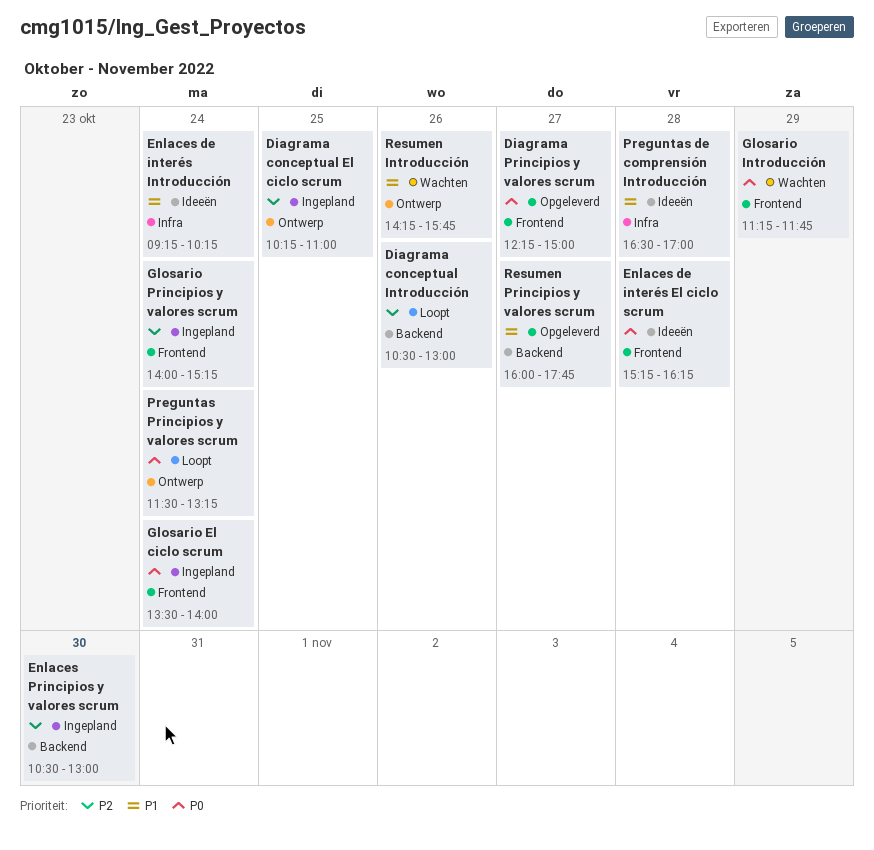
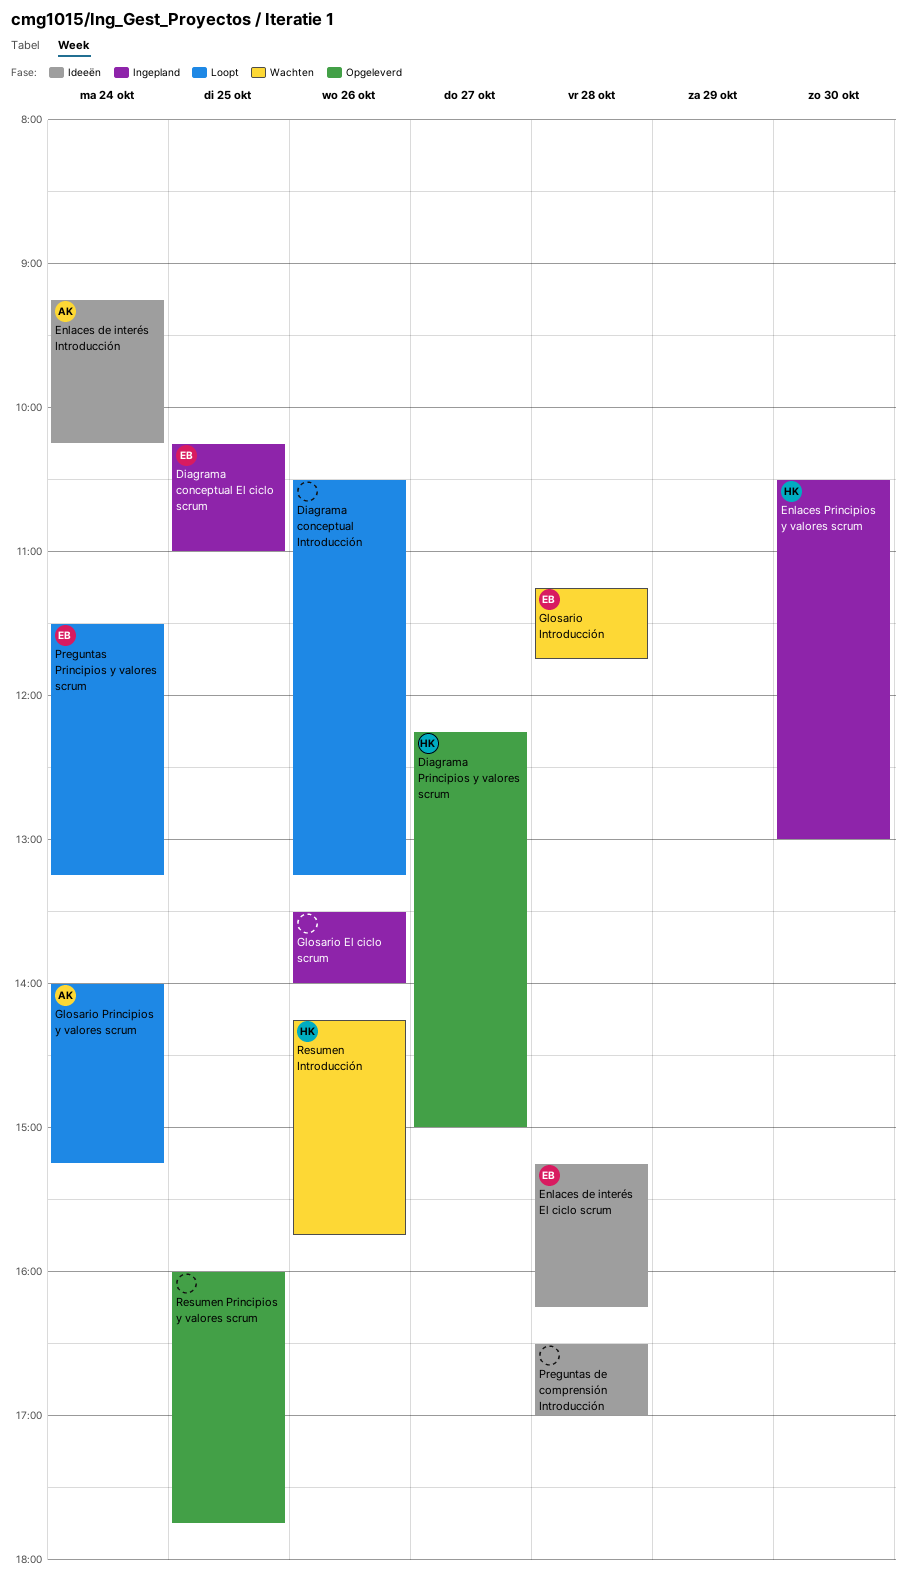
Diagrama conceptual Introducción, ends: 13:00 -> 13:15
Glosario El ciclo scrum, day: Oct 24 -> Oct 26
Glosario Introducción, day: Oct 29 -> Oct 28
Glosario Principios y valores scrum, status: Ingepland -> Loopt
Resumen Principios y valores scrum, day: Oct 27 -> Oct 25

